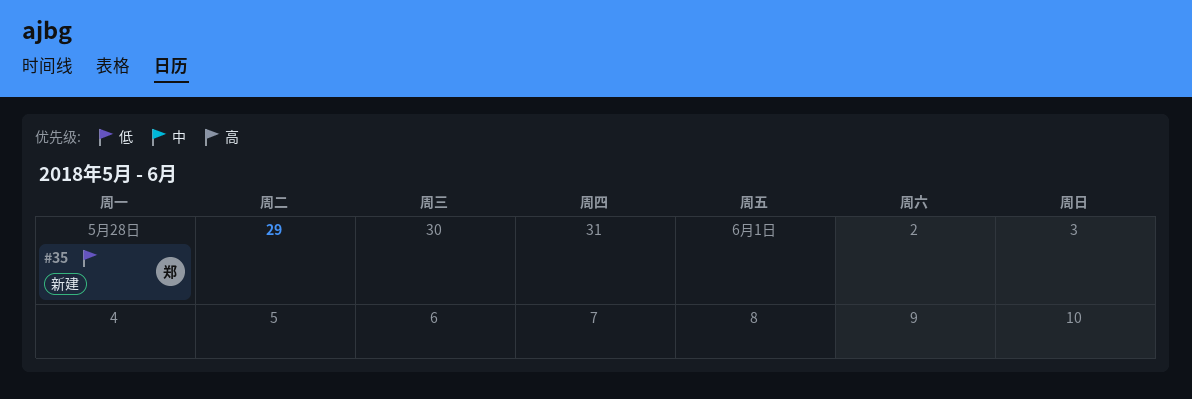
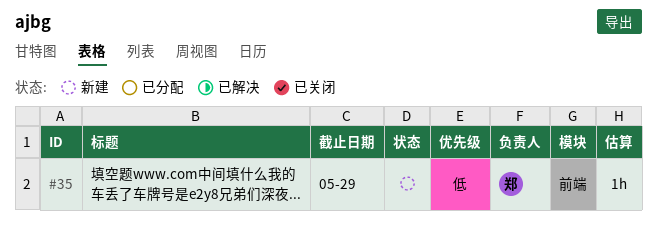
#35, due: May 28 -> May 29

